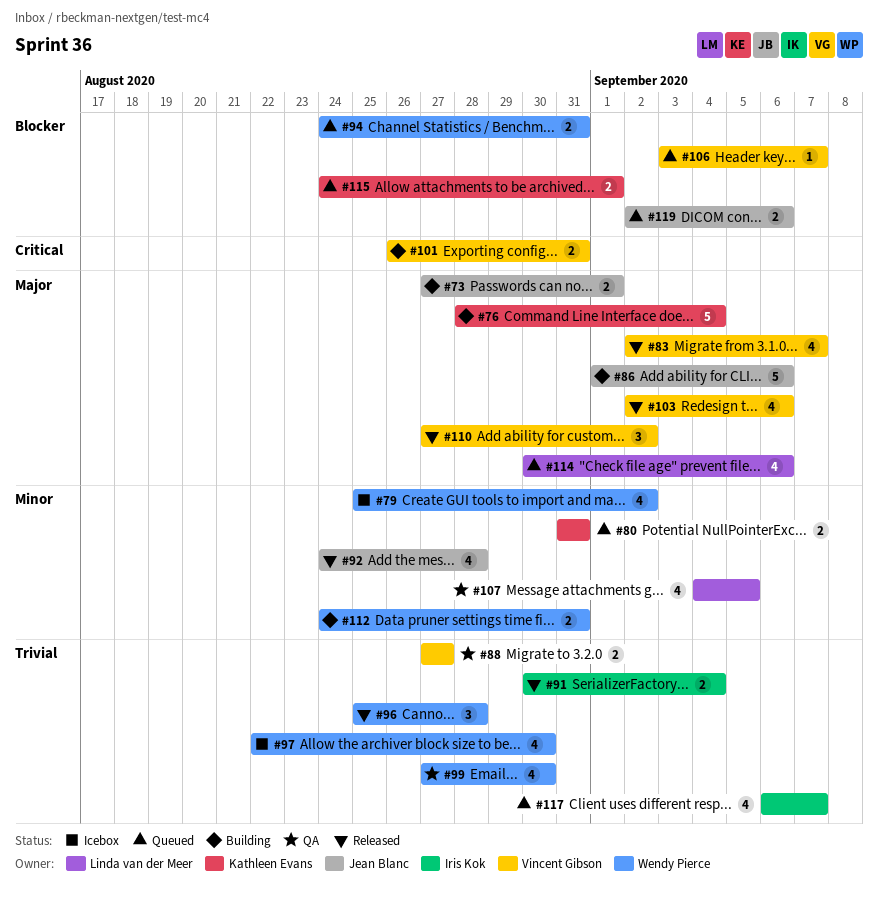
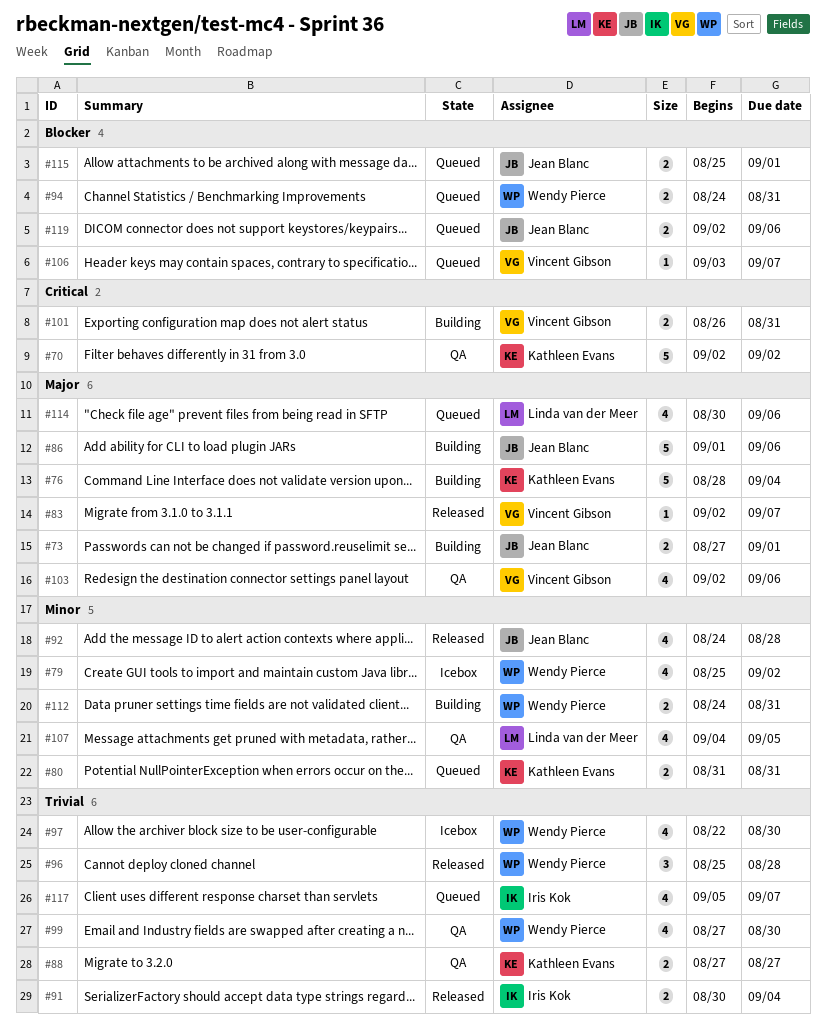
#70: none -> present
#83, estimate: 4 -> 1
#88, owner: Vincent Gibson -> Kathleen Evans
#103, status: Released -> QA
#110: present -> none
#115, owner: Kathleen Evans -> Jean Blanc
#115, start: Aug 24 -> Aug 25
#117, start: Sep 6 -> Sep 5

